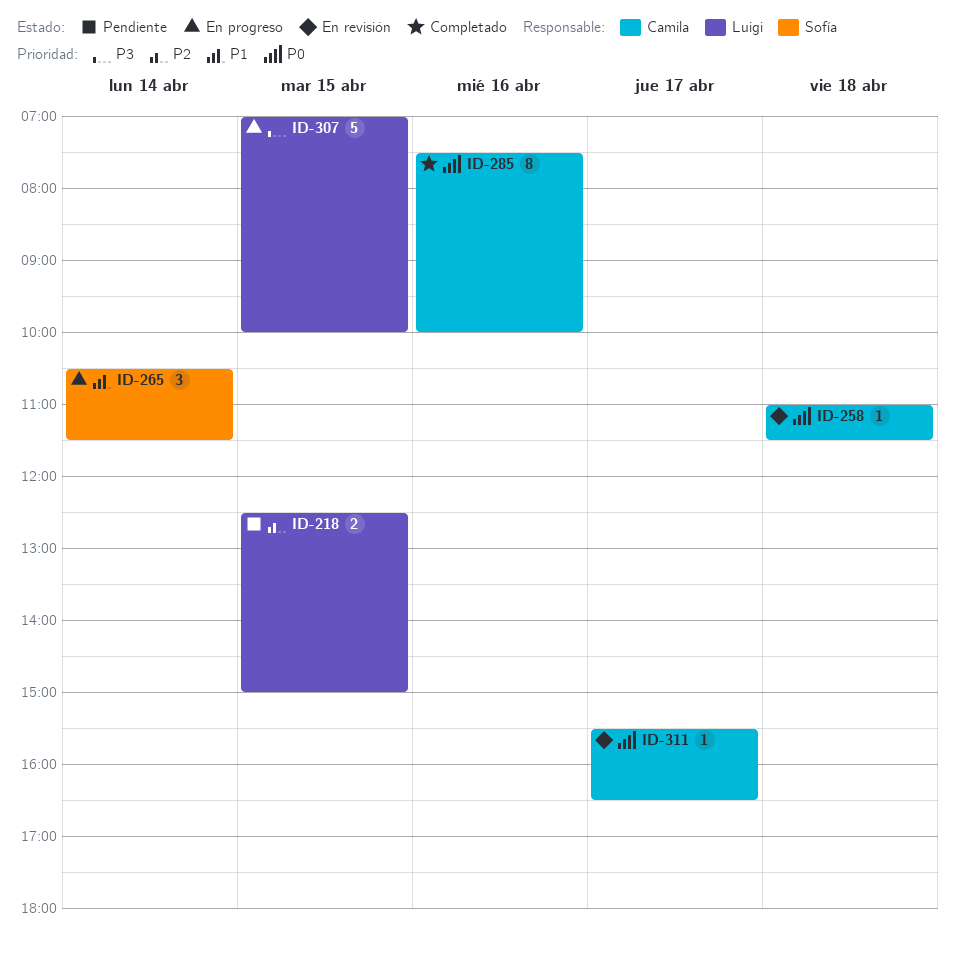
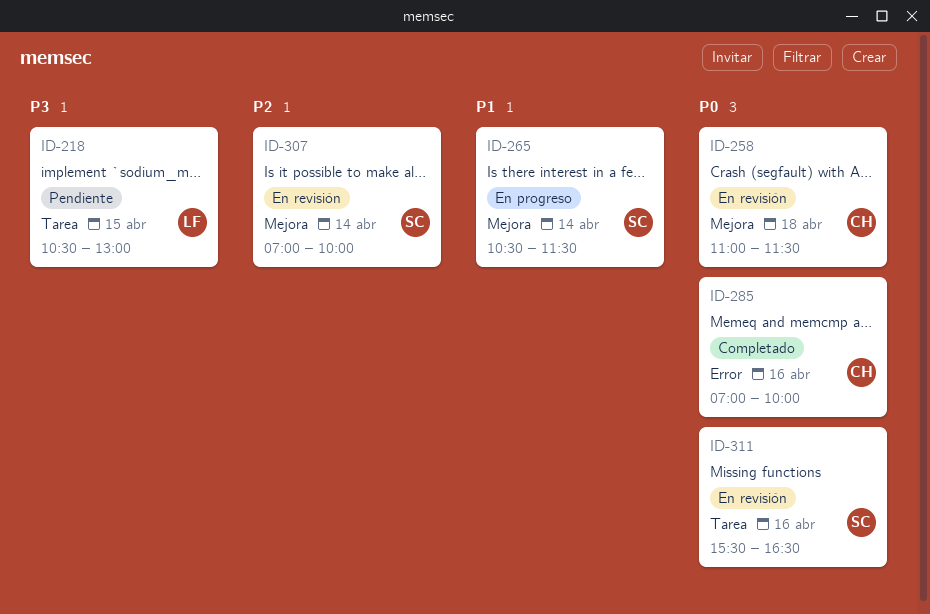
ID-218, priority: P2 -> P3
ID-218, begins: 12:30 -> 10:30
ID-218, ends: 15:00 -> 13:00
ID-285, begins: 07:30 -> 07:00
ID-307, status: En progreso -> En revisión
ID-307, owner: Luigi -> Sofía
ID-307, priority: P3 -> P2
ID-307, day: Apr 15 -> Apr 14
ID-311, owner: Camila -> Sofía
ID-311, day: Apr 17 -> Apr 16

